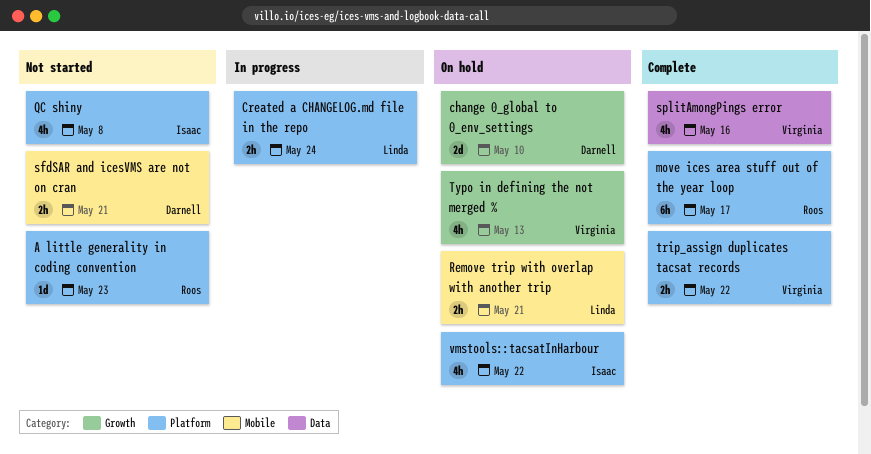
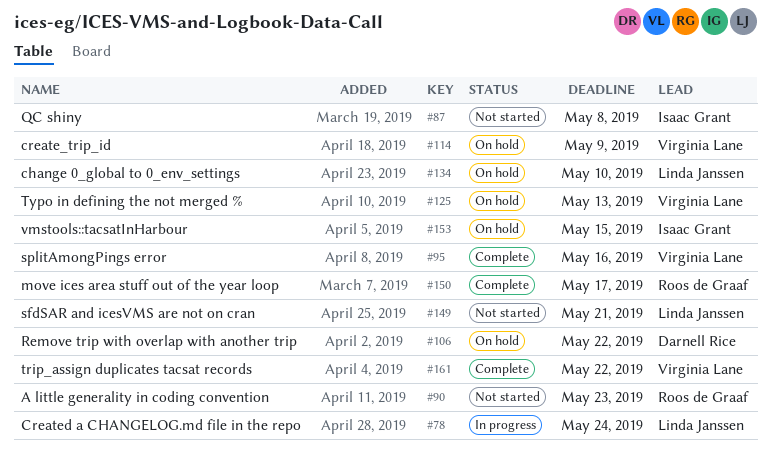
change 0_global to 0_env_settings, owner: Darnell Rice -> Linda Janssen
create_trip_id: none -> present
Remove trip with overlap with another trip, owner: Linda Janssen -> Darnell Rice
Remove trip with overlap with another trip, due: May 21 -> May 22
sfdSAR and icesVMS are not on cran, owner: Darnell Rice -> Linda Janssen
vmstools::tacsatInHarbour, due: May 22 -> May 15

